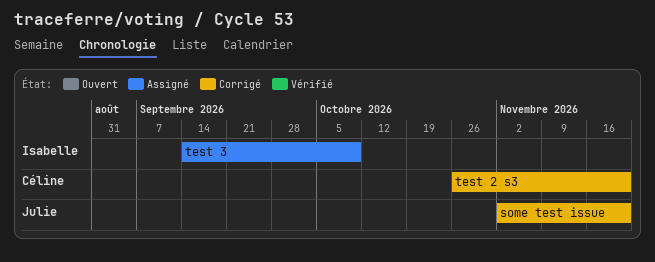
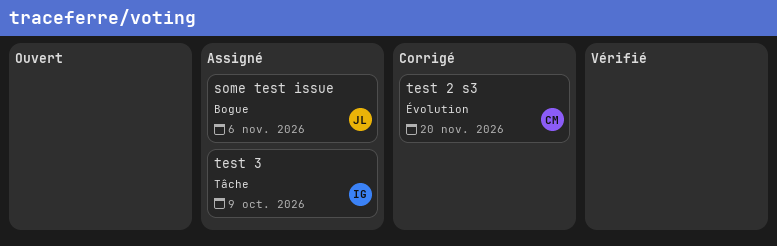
some test issue, status: Corrigé -> Assigné
some test issue, due: Nov 20 -> Nov 6

